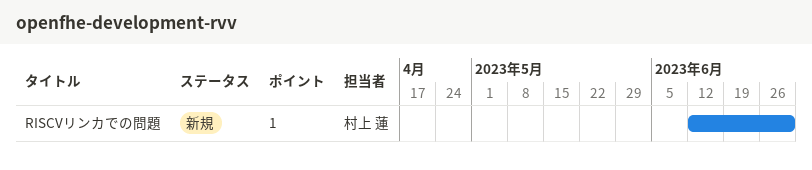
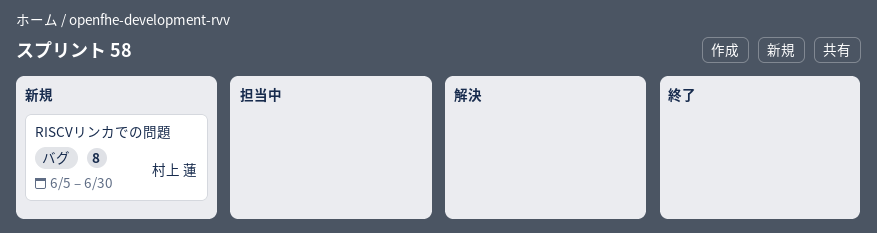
RISCVリンカでの問題, estimate: 1 -> 8
RISCVリンカでの問題, start: Jun 12 -> Jun 5

